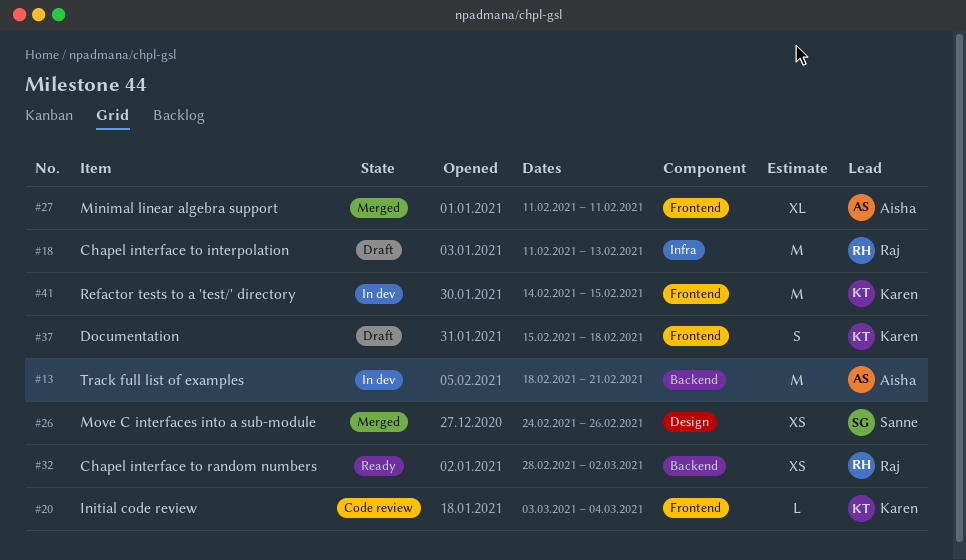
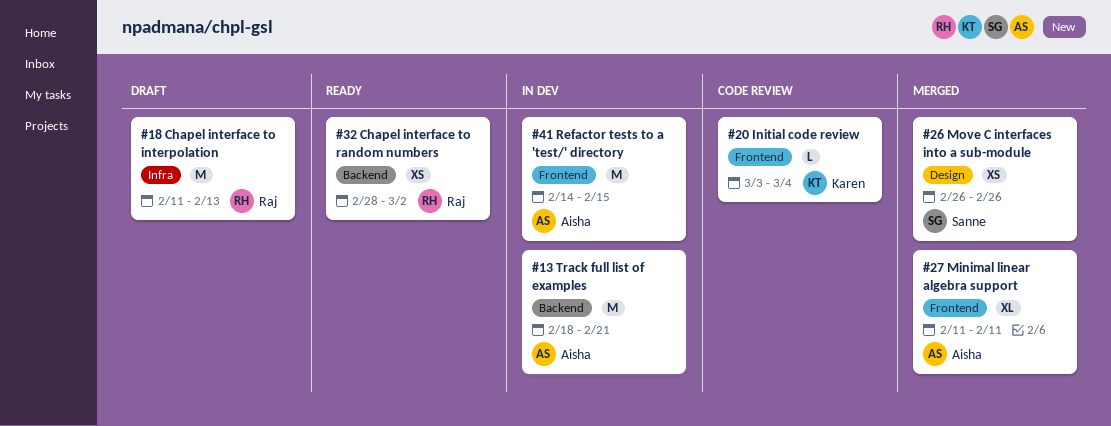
#26, start: Feb 24 -> Feb 26
#37: present -> none
#41, owner: Karen -> Aisha

